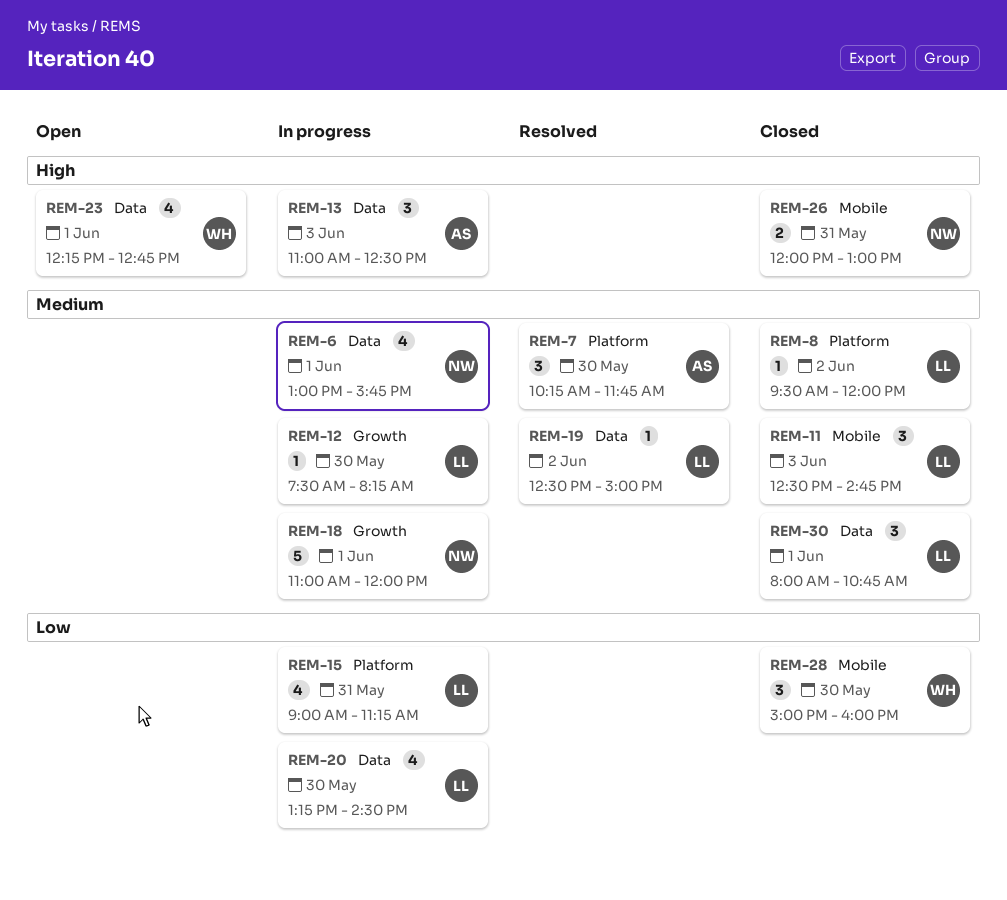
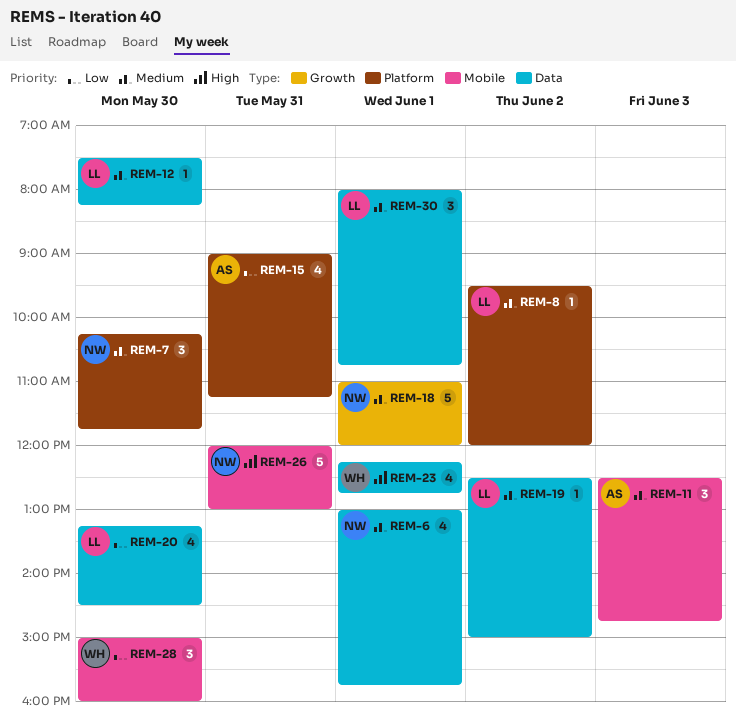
REM-7, owner: AS -> NW
REM-11, owner: LL -> AS
REM-12, label: Growth -> Data
REM-13: present -> none
REM-15, owner: LL -> AS
REM-26, estimate: 2 -> 5

